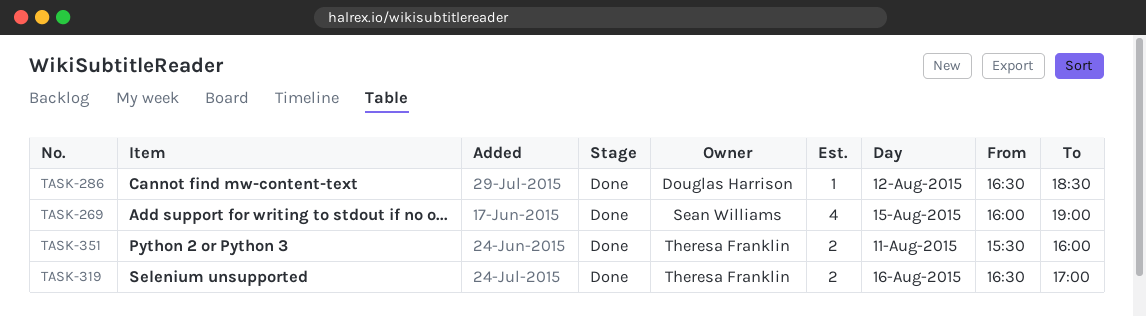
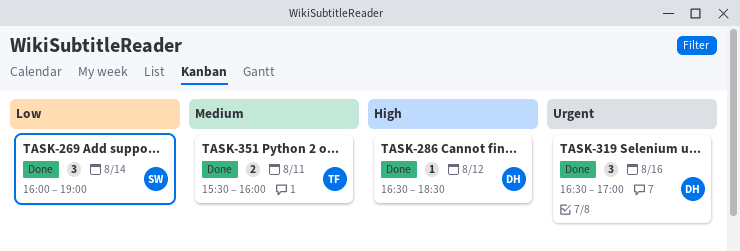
TASK-269, estimate: 4 -> 3
TASK-269, day: Aug 15 -> Aug 14
TASK-319, owner: Theresa Franklin -> Douglas Harrison
TASK-319, estimate: 2 -> 3

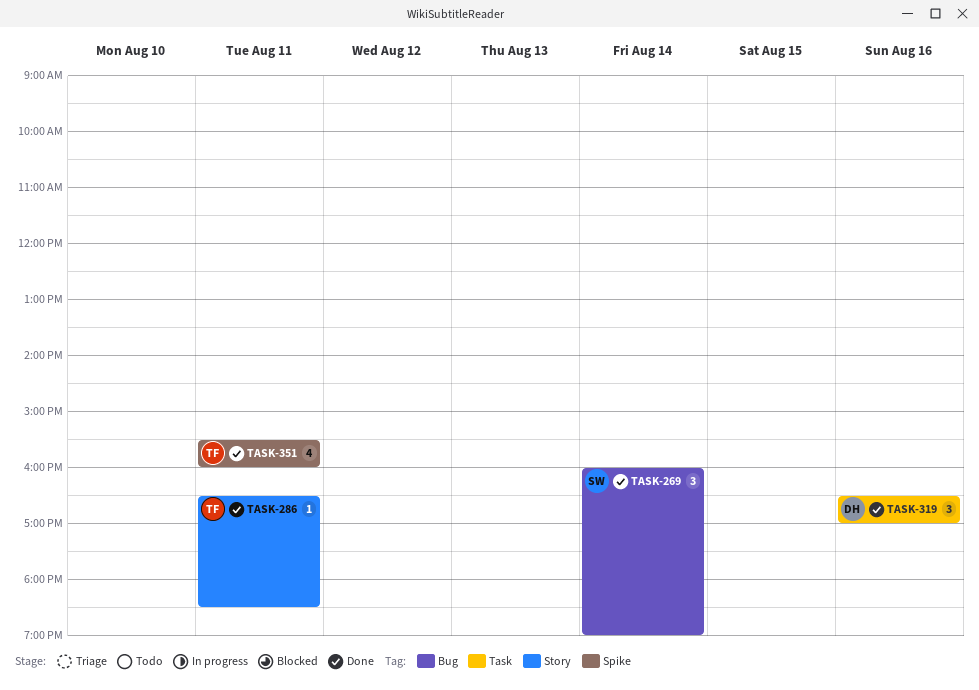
TASK-286, owner: DH -> TF
TASK-286, day: Aug 12 -> Aug 11
TASK-351, estimate: 2 -> 4

